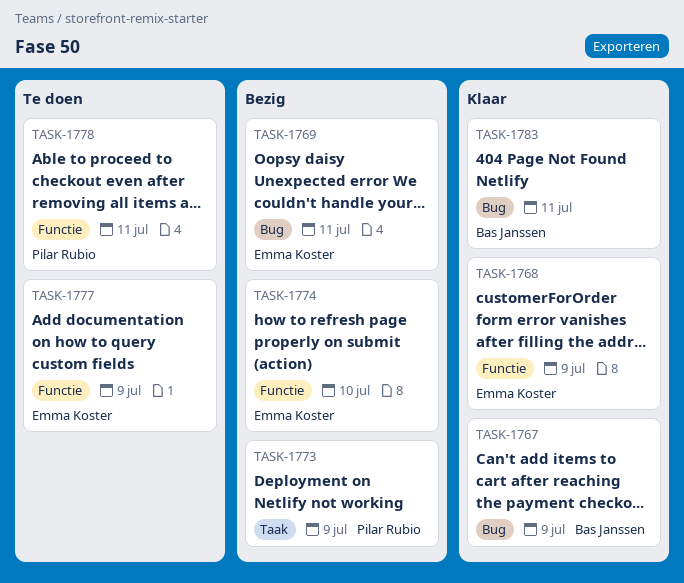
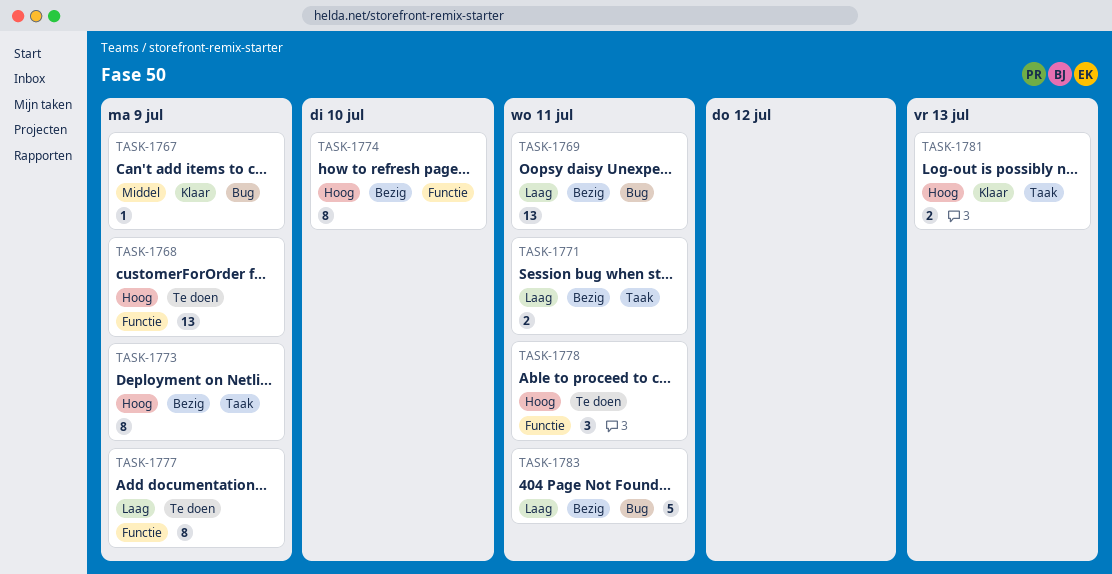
TASK-1768, status: Klaar -> Te doen
TASK-1771: none -> present
TASK-1781: none -> present
TASK-1783, status: Klaar -> Bezig

